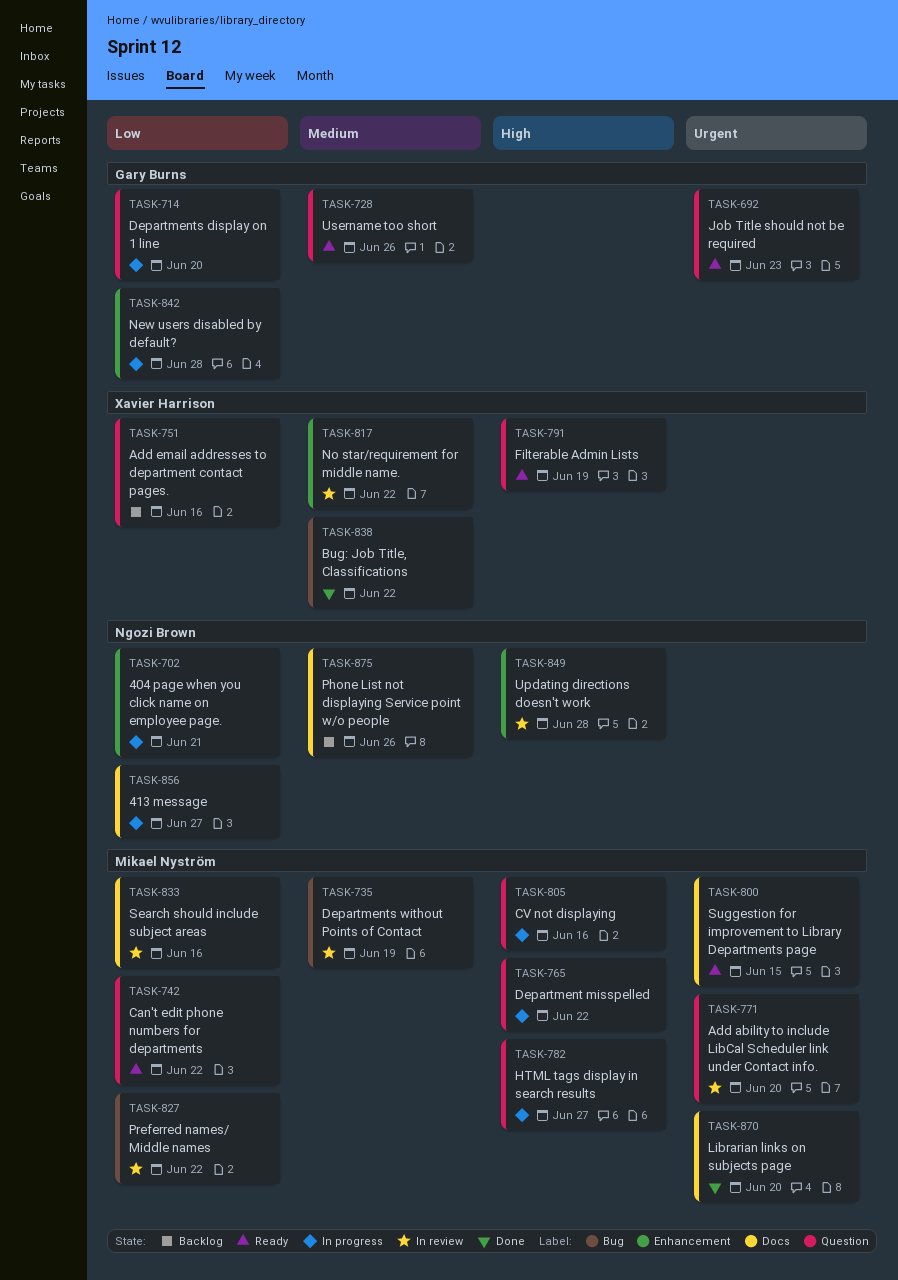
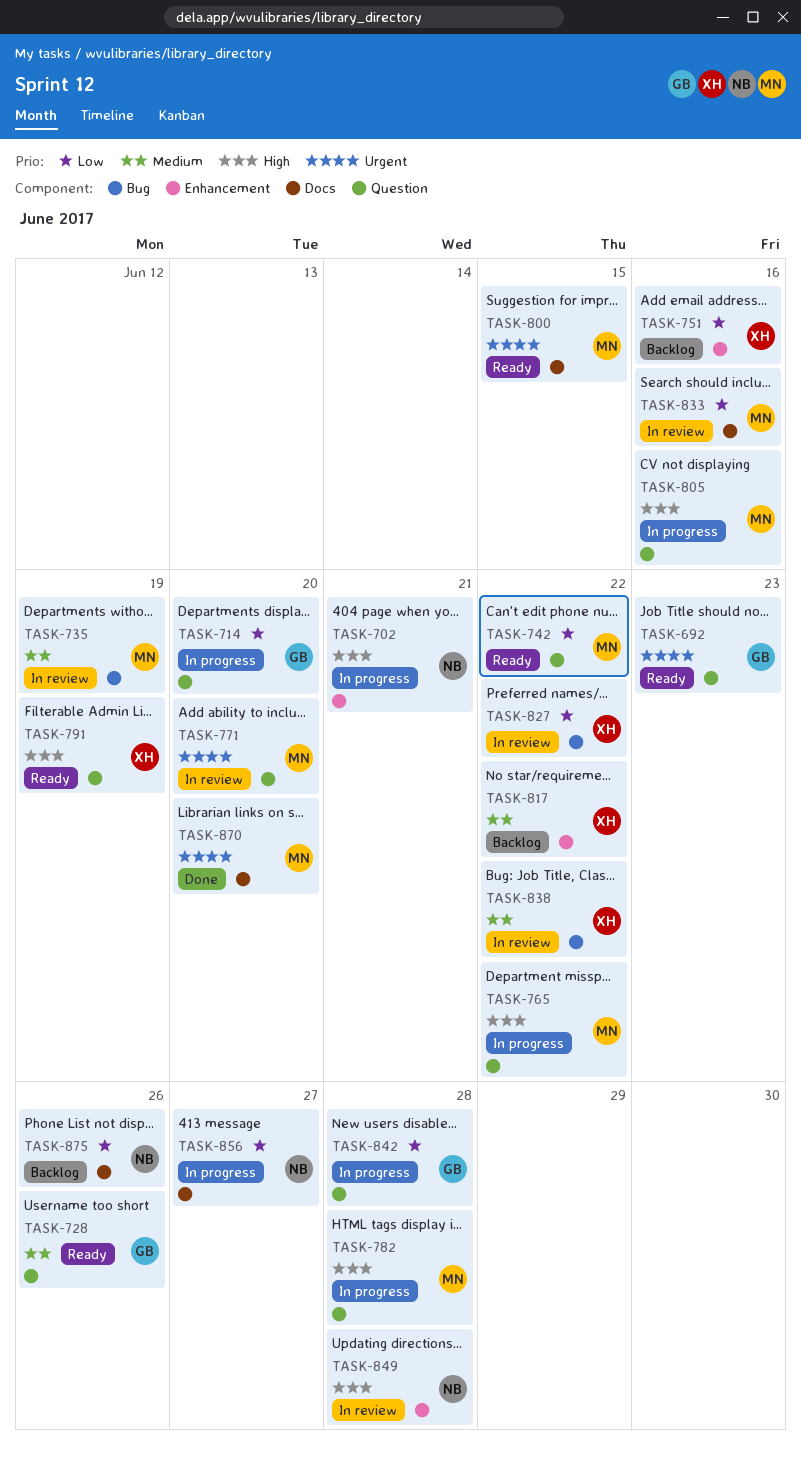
TASK-702, priority: Low -> High
TASK-751, label: Question -> Enhancement
TASK-782, due: Jun 27 -> Jun 28
TASK-817, status: In review -> Backlog
TASK-827, owner: Mikael Nyström -> Xavier Harrison
TASK-838, status: Done -> In review
TASK-842, label: Enhancement -> Question
TASK-875, priority: Medium -> Low

